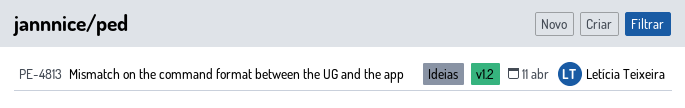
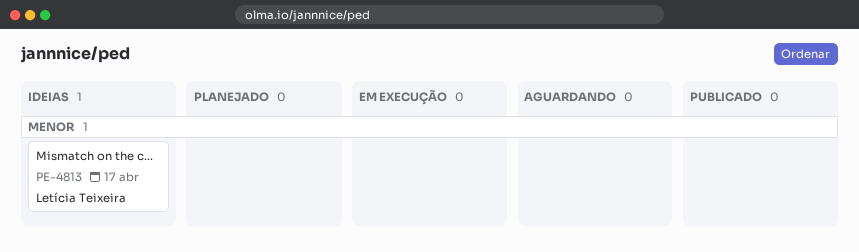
PE-4813, due: Apr 11 -> Apr 17

